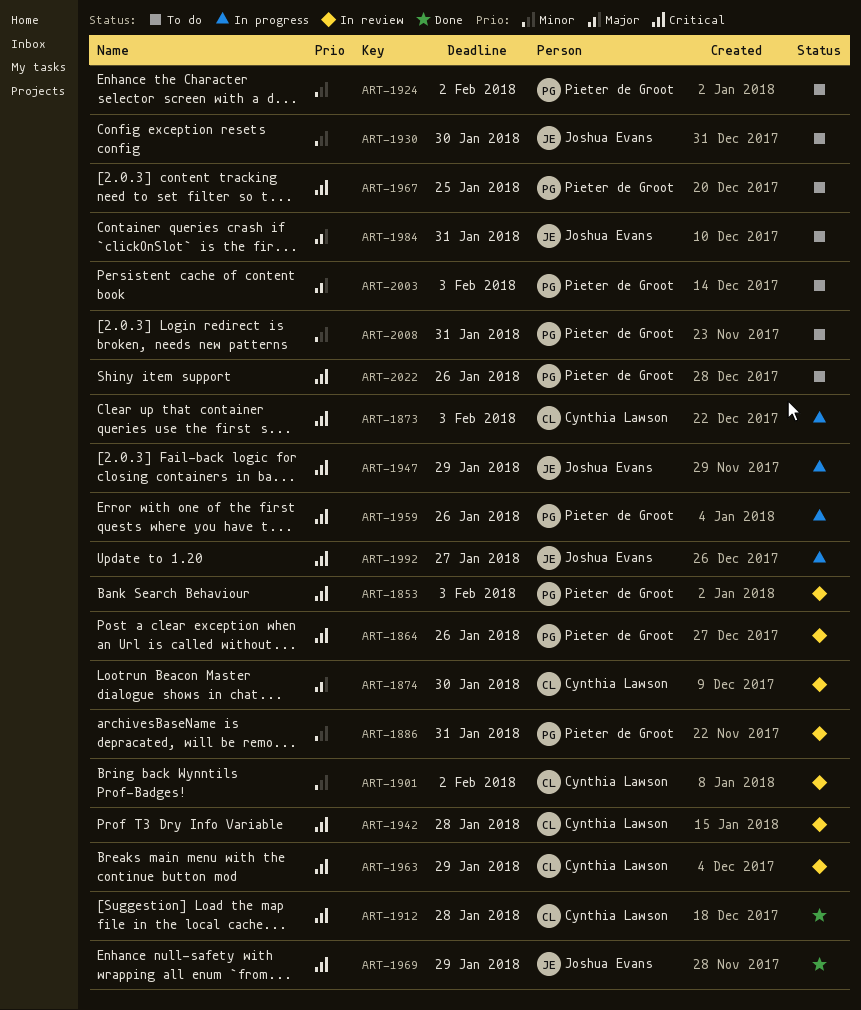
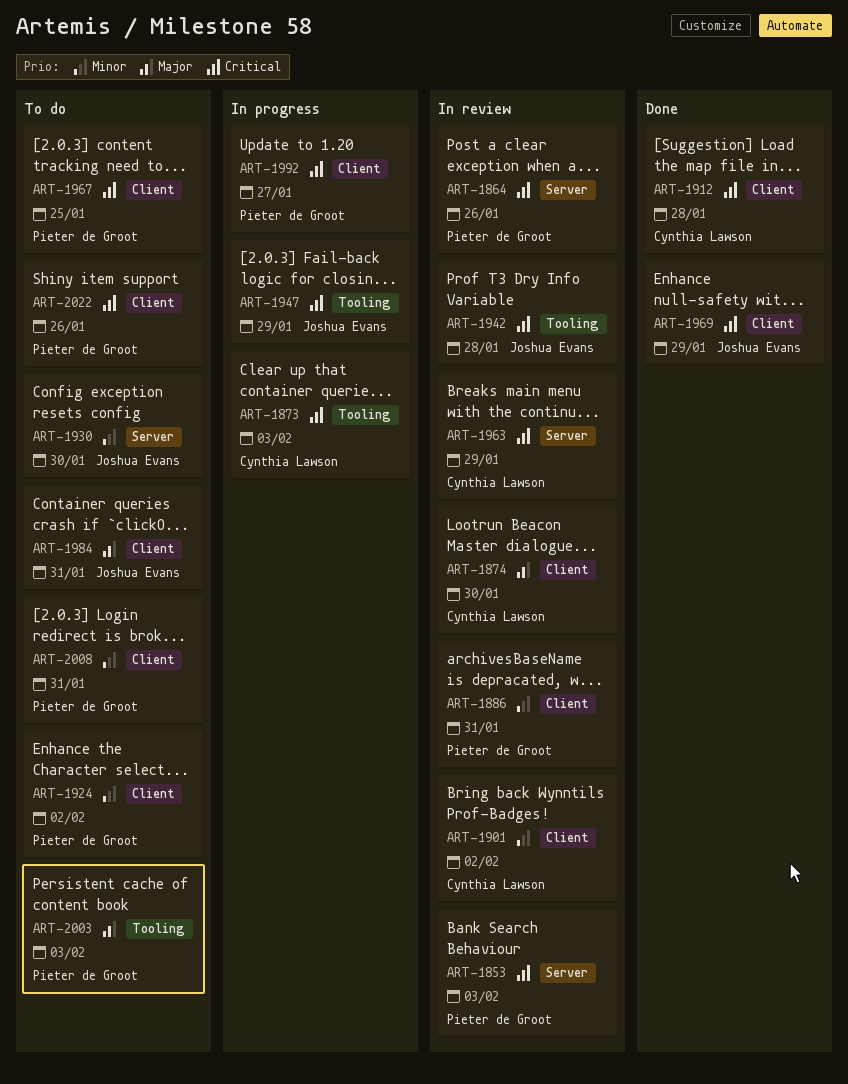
ART-1942, owner: Cynthia Lawson -> Joshua Evans
ART-1959: present -> none
ART-1992, owner: Joshua Evans -> Pieter de Groot

